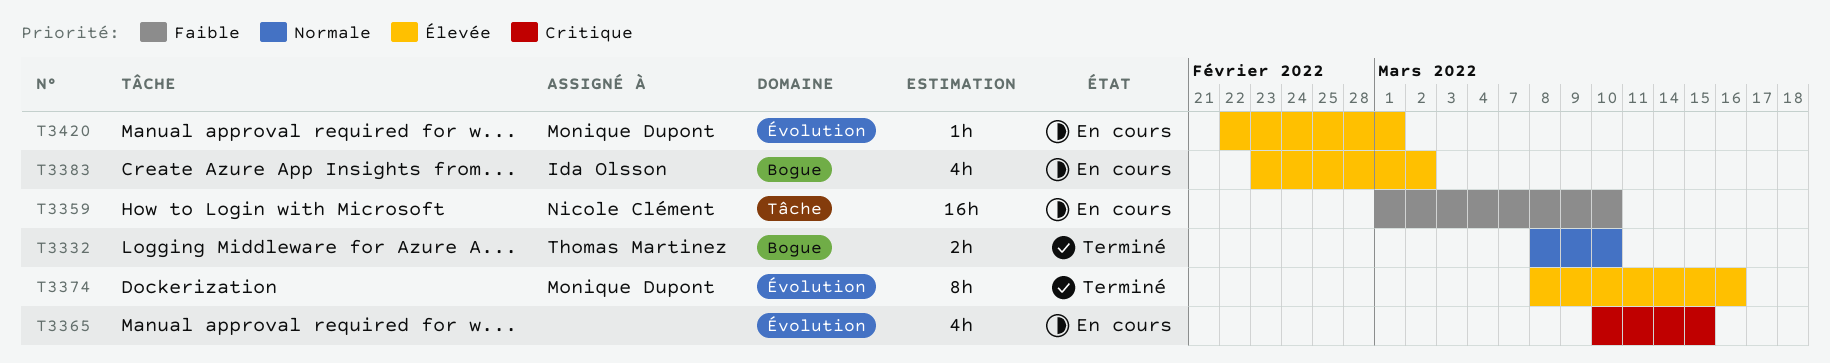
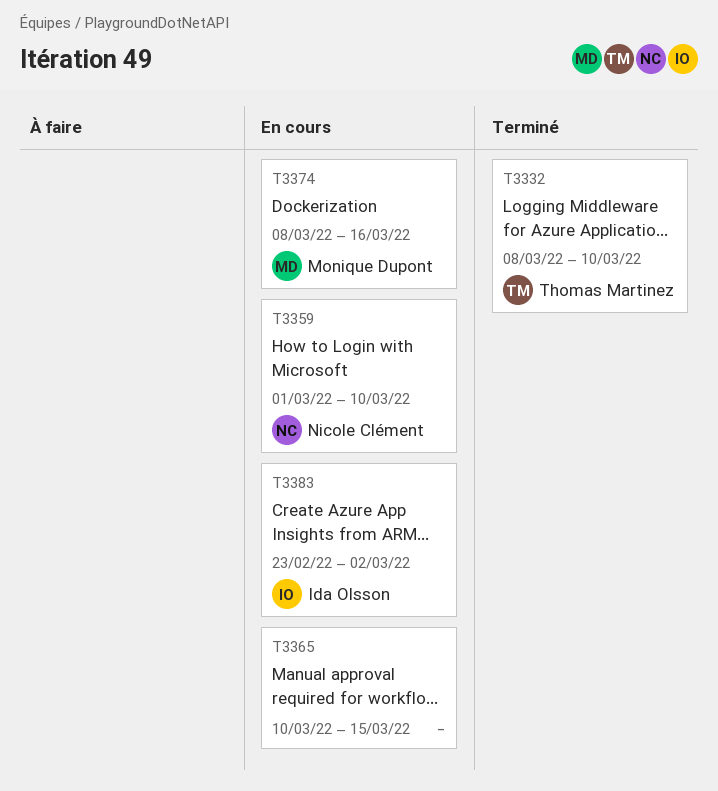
T3374, status: Terminé -> En cours
T3420: present -> none

